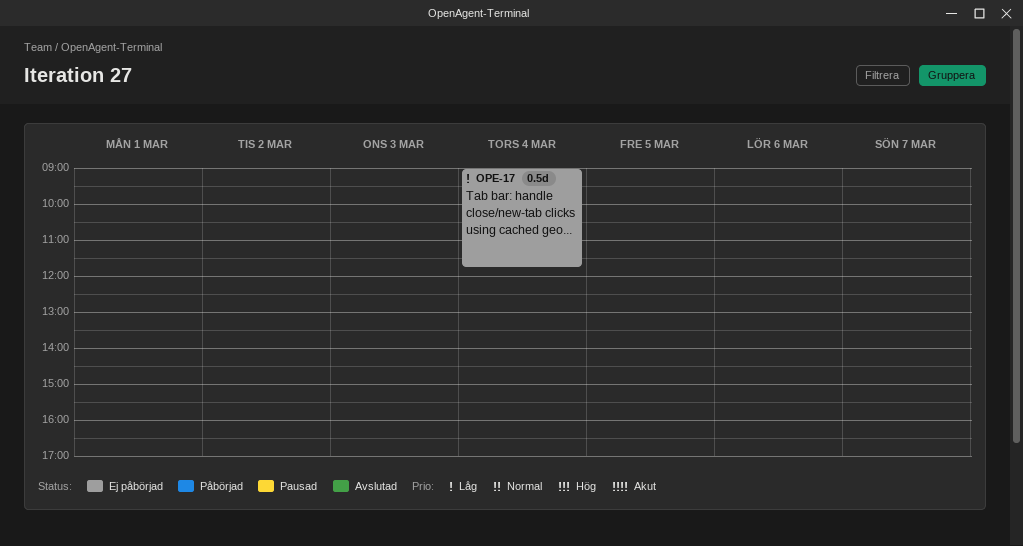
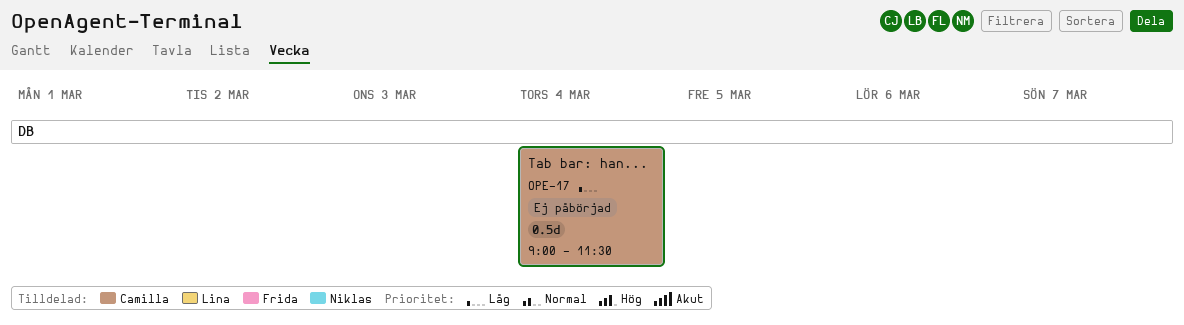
OPE-17, ends: 11:45 -> 11:30

